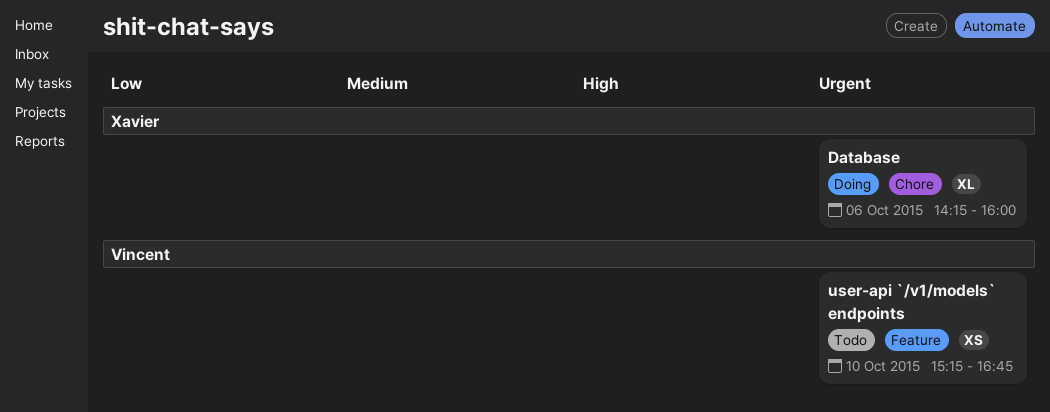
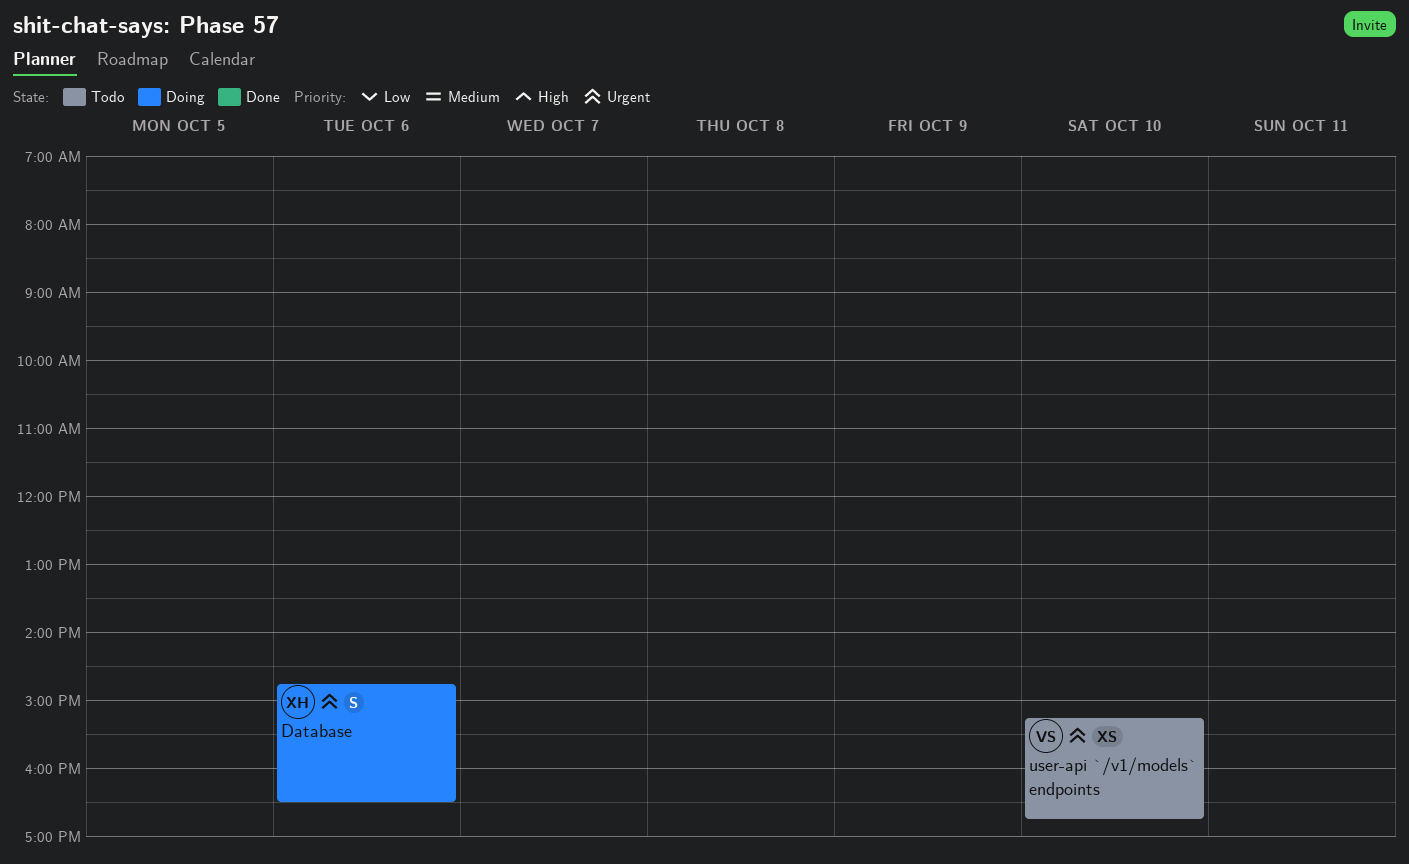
Database, estimate: XL -> S
Database, begins: 14:15 -> 14:45
Database, ends: 16:00 -> 16:30

